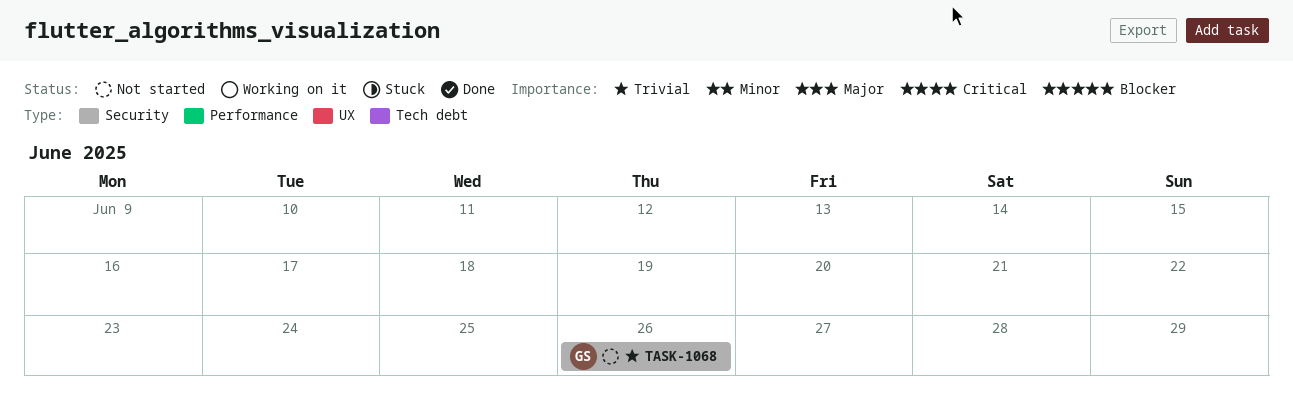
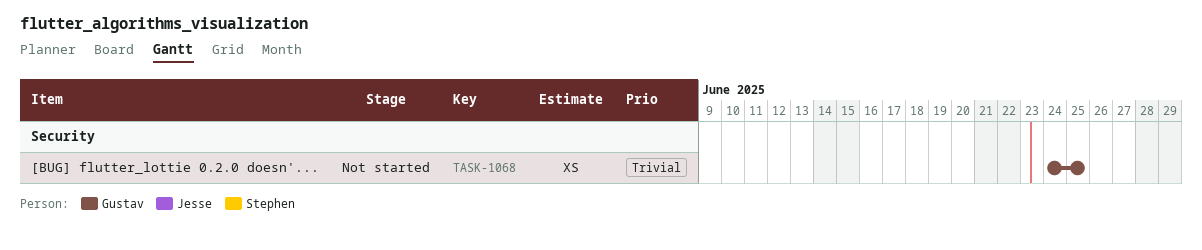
TASK-1068, start: Jun 26 -> Jun 24
TASK-1068, due: Jun 26 -> Jun 25

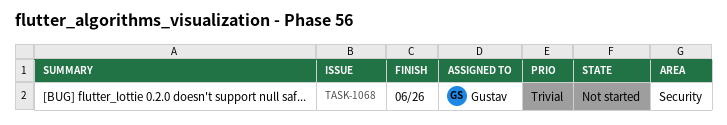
TASK-1068, due: Jun 25 -> Jun 26

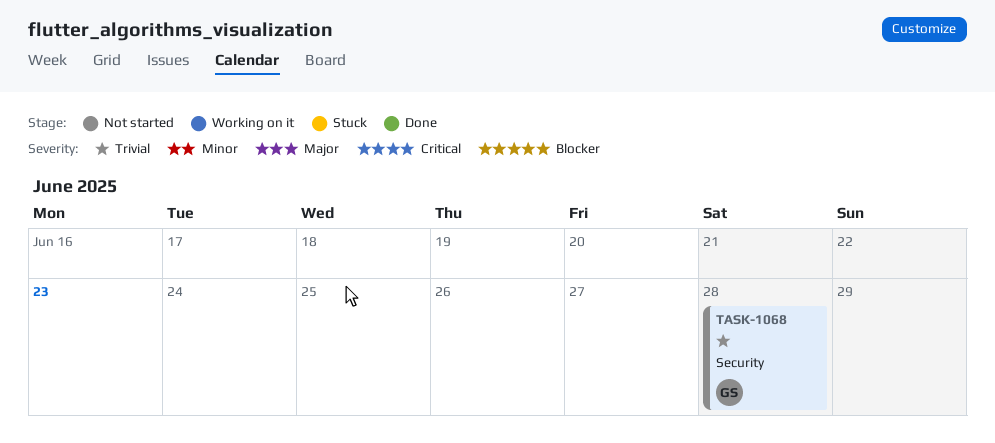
TASK-1068, due: Jun 26 -> Jun 28

